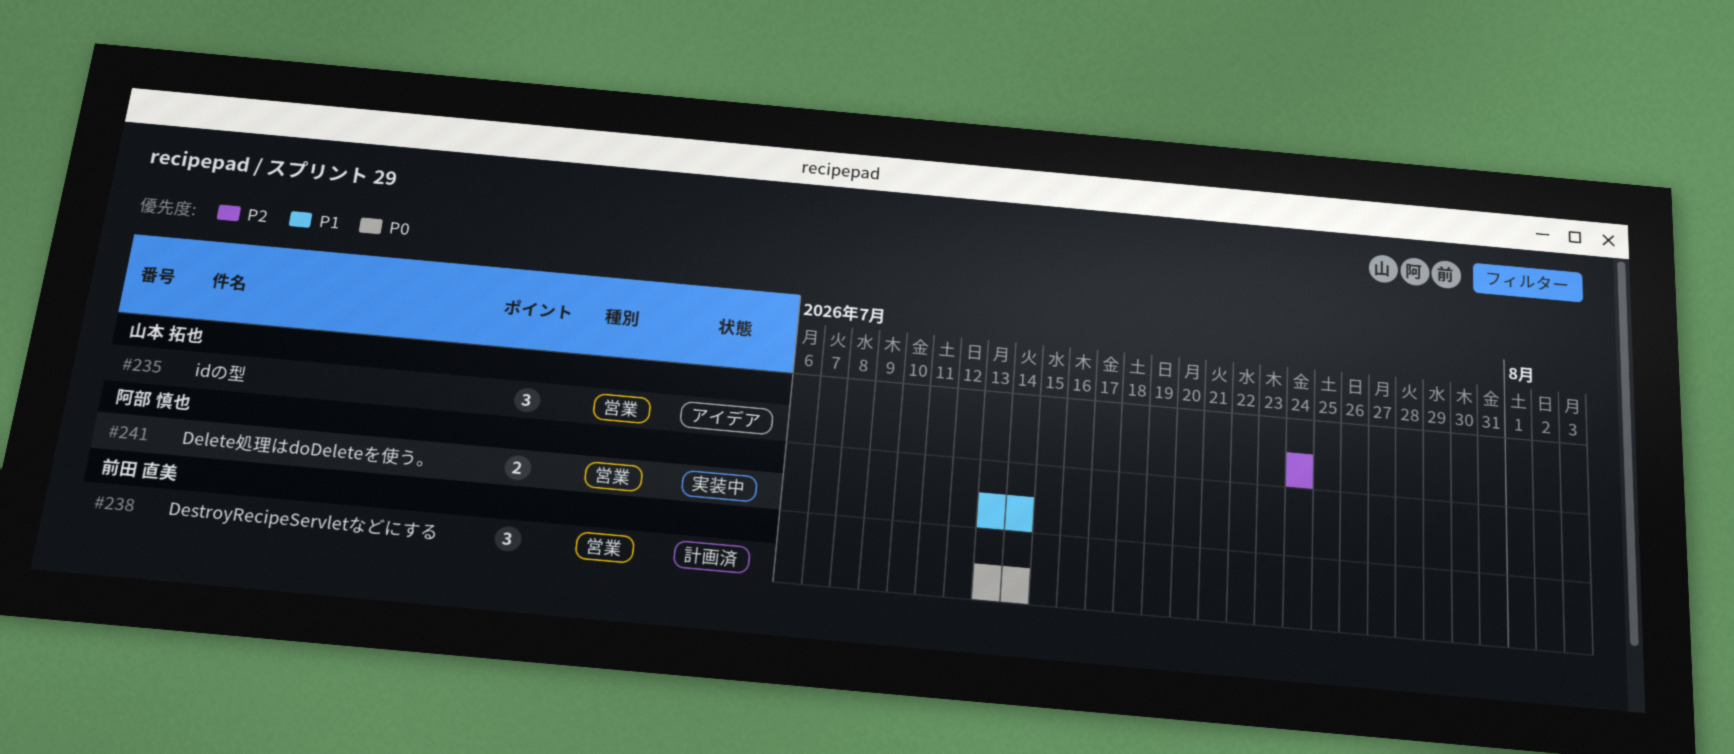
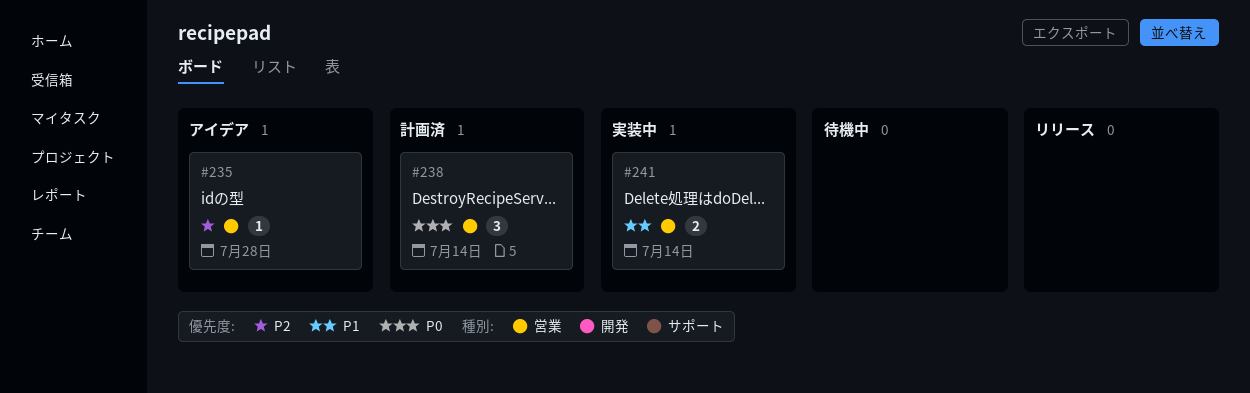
#235, estimate: 3 -> 1
#235, due: Jul 24 -> Jul 28

